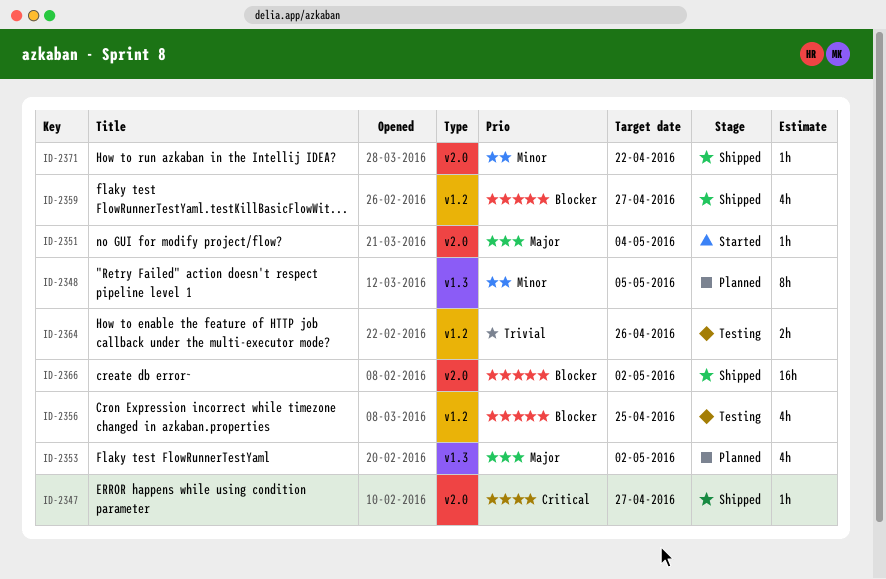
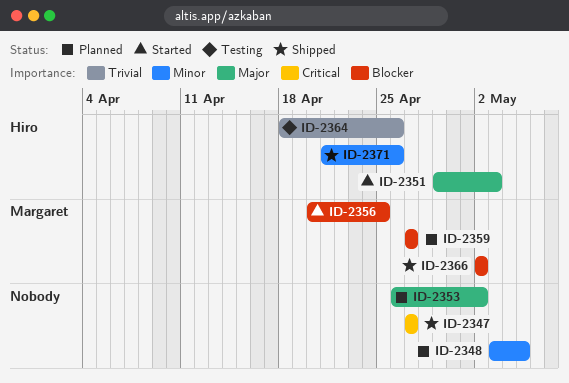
ID-2351, due: May 4 -> May 3
ID-2356, status: Testing -> Started
ID-2359, status: Shipped -> Planned
ID-2371, due: Apr 22 -> Apr 26

